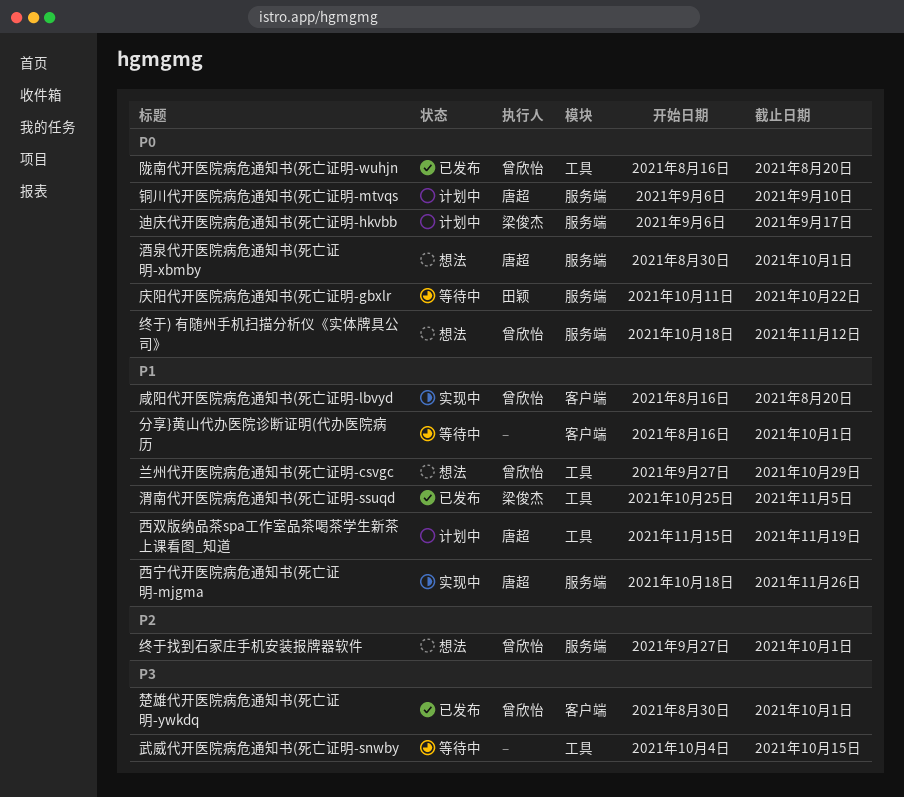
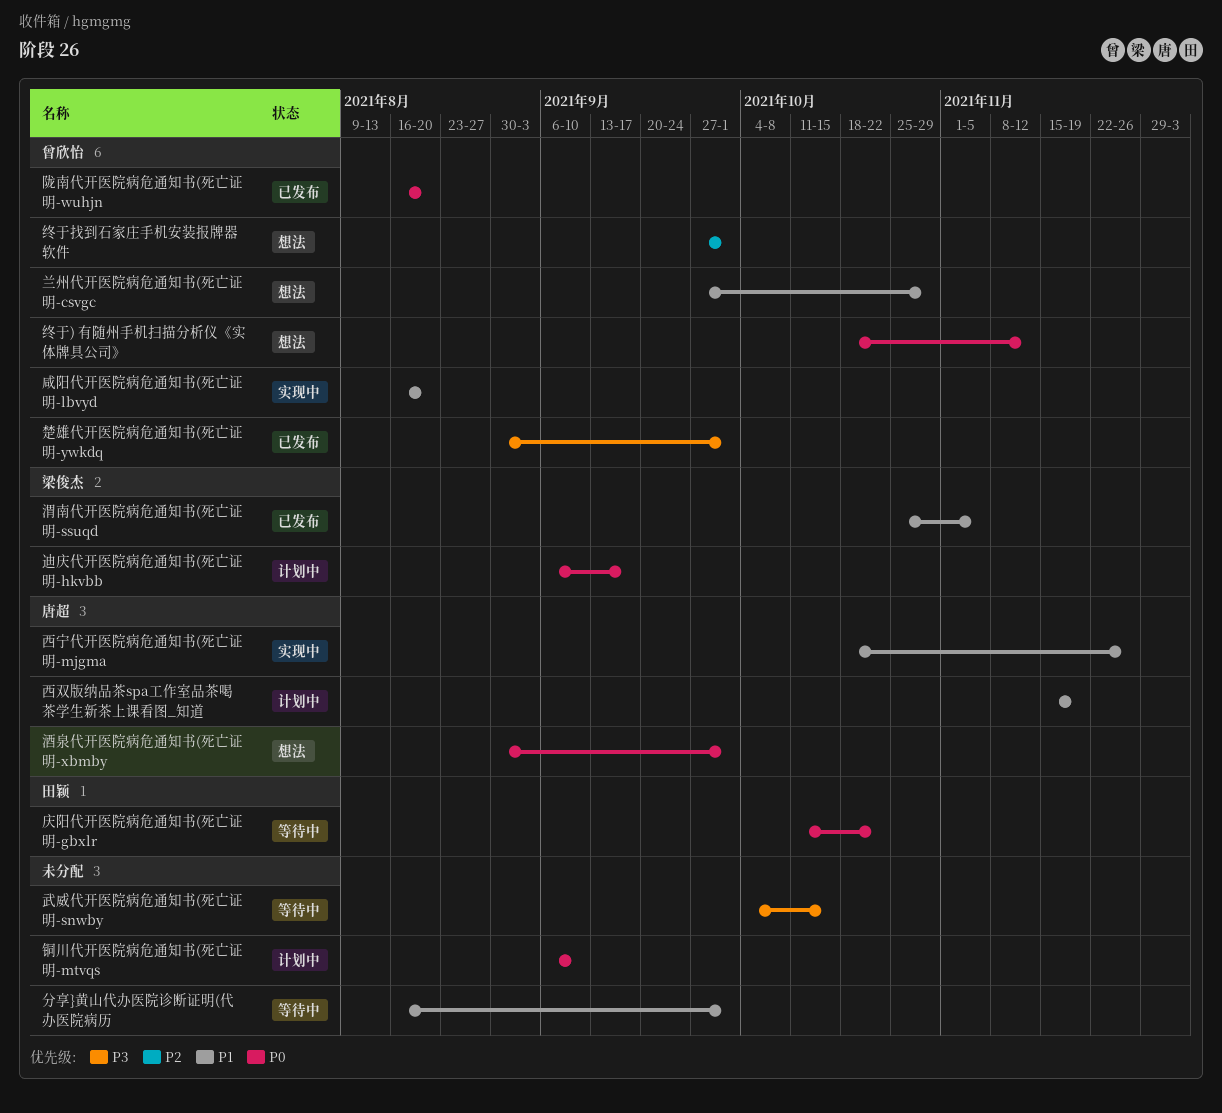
铜川代开医院病危通知书(死亡证明-mtvqs, owner: 唐超 -> none

